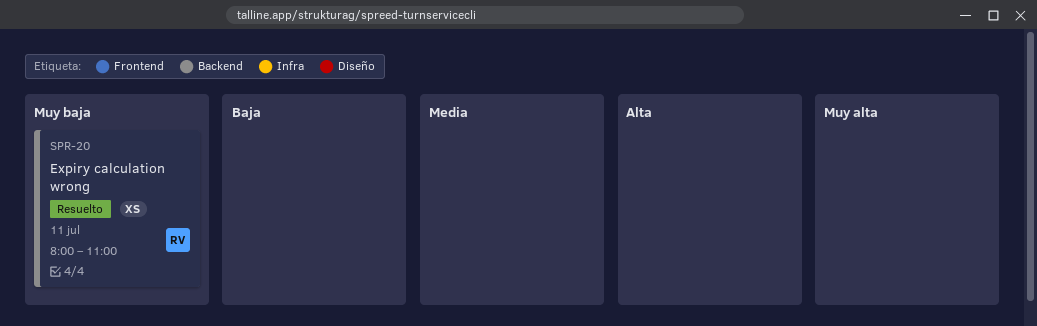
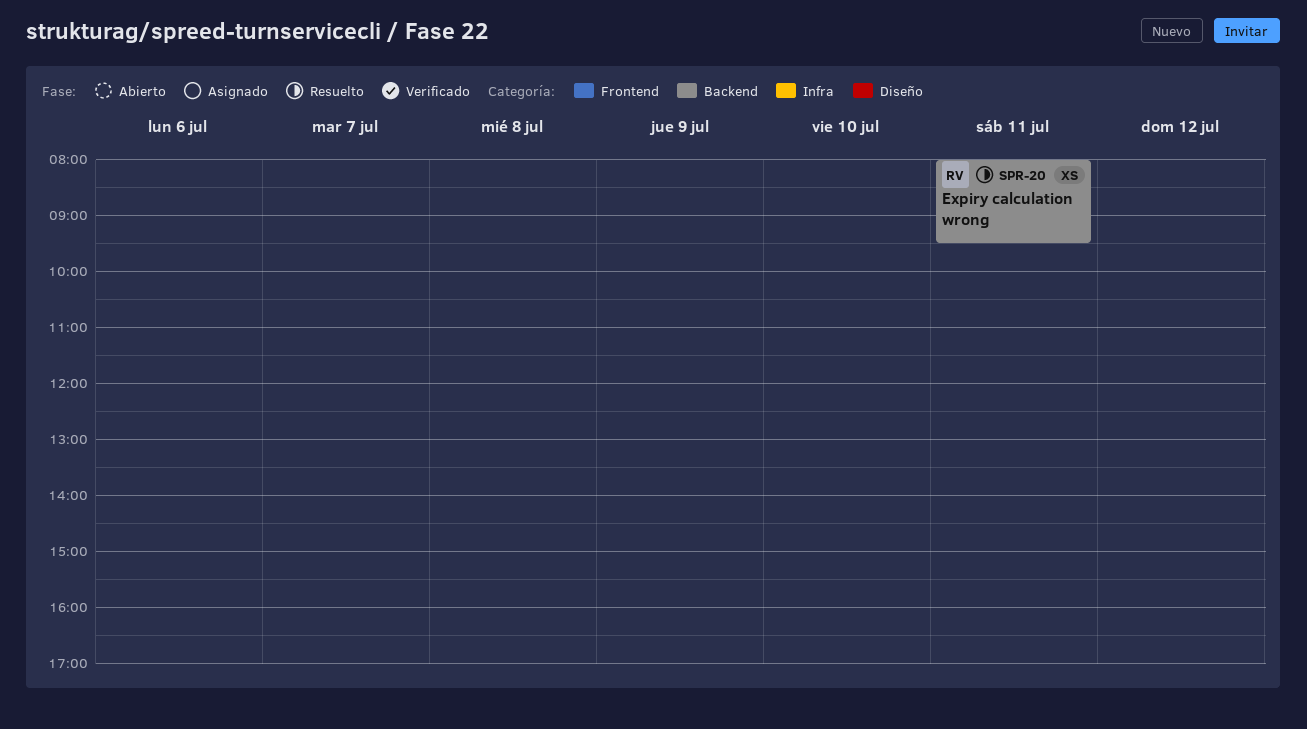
SPR-20, ends: 11:00 -> 09:30

